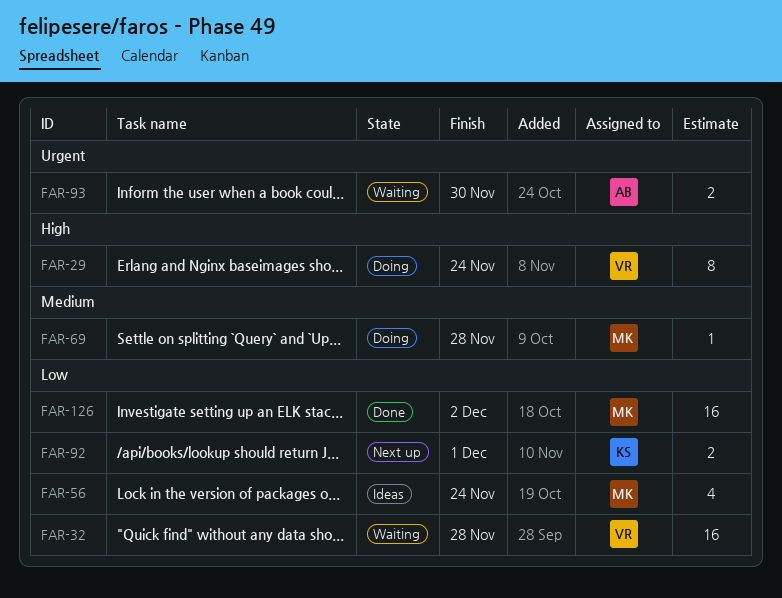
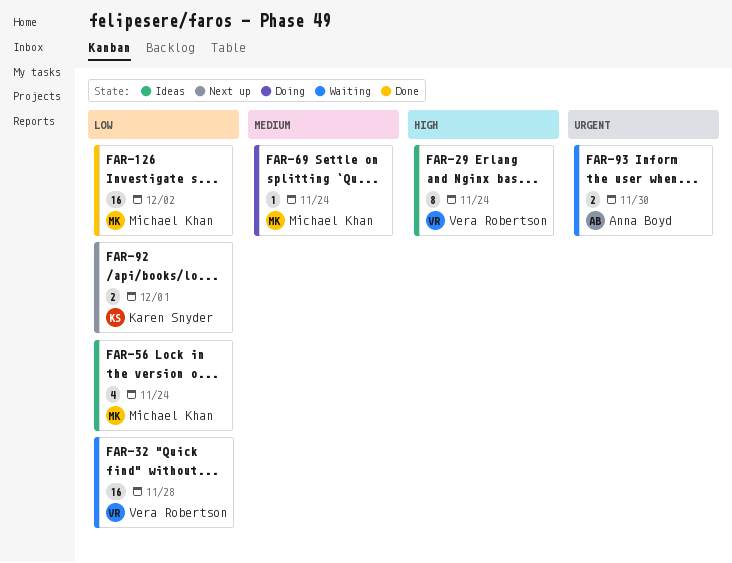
FAR-29, status: Doing -> Ideas
FAR-69, due: Nov 28 -> Nov 24

